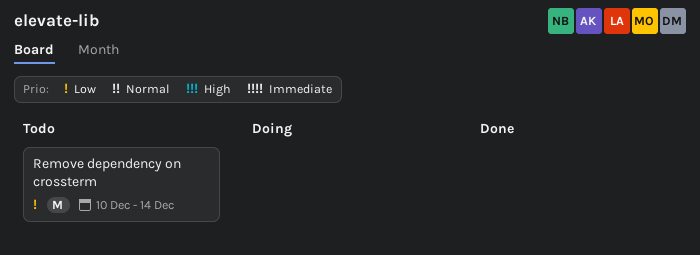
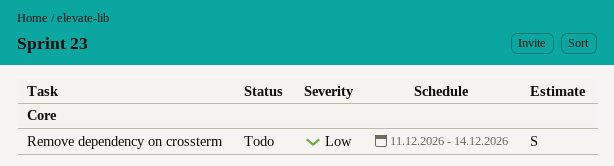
Remove dependency on crossterm, estimate: M -> S
Remove dependency on crossterm, start: Dec 10 -> Dec 11

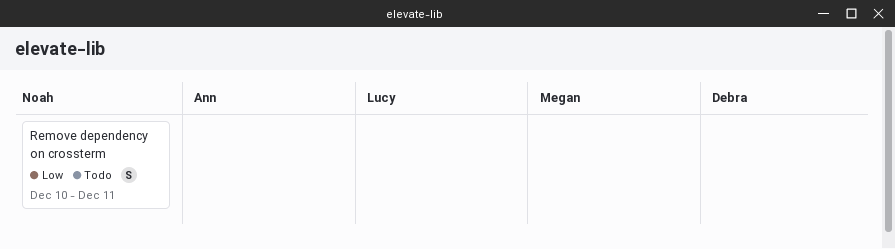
Remove dependency on crossterm, start: Dec 11 -> Dec 10
Remove dependency on crossterm, due: Dec 14 -> Dec 11

